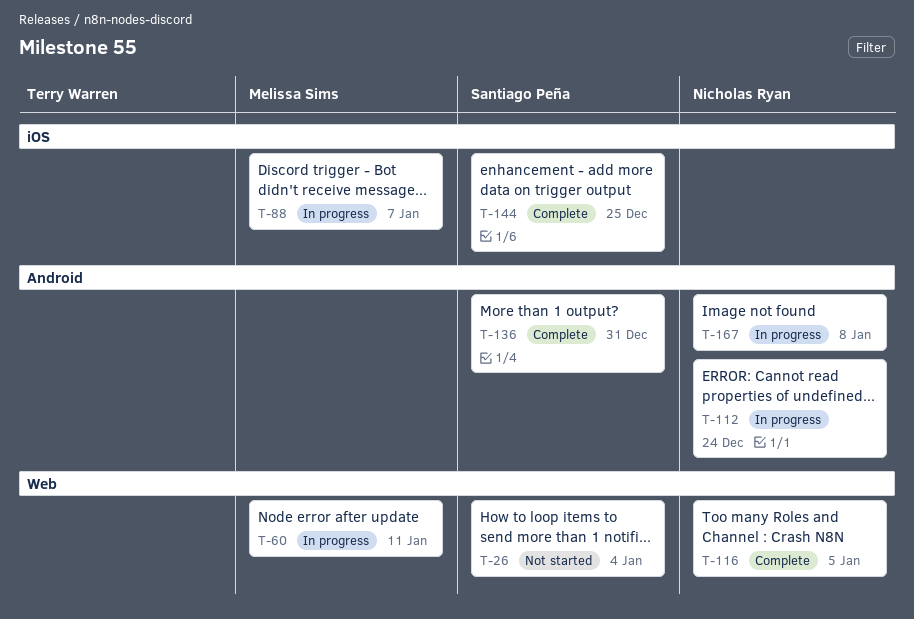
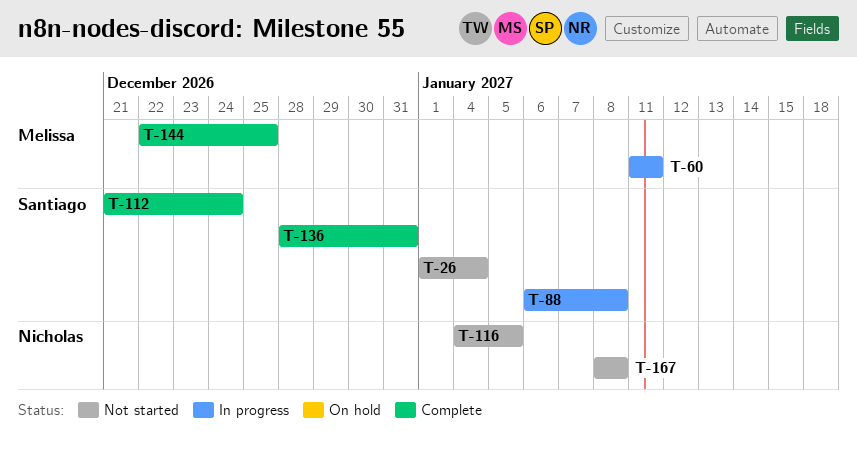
T-88, owner: Melissa Sims -> Santiago Peña
T-88, due: Jan 7 -> Jan 8
T-112, status: In progress -> Complete
T-112, owner: Nicholas Ryan -> Santiago Peña
T-116, status: Complete -> Not started
T-144, owner: Santiago Peña -> Melissa Sims
T-167, status: In progress -> Not started

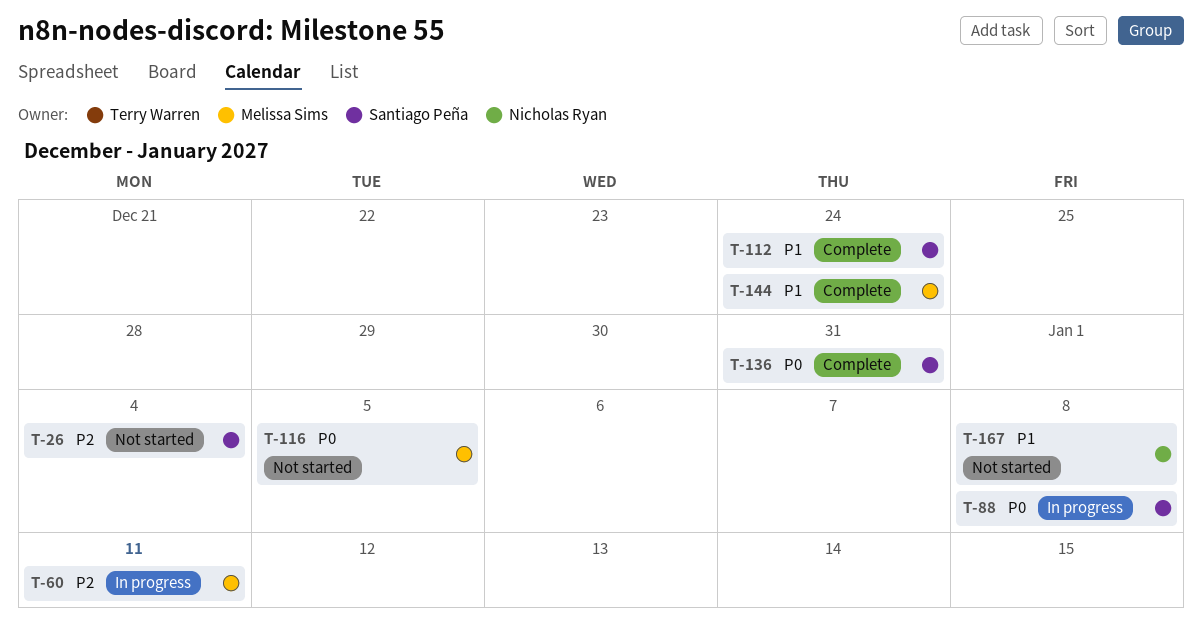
T-116, owner: Nicholas Ryan -> Melissa Sims
T-144, due: Dec 25 -> Dec 24

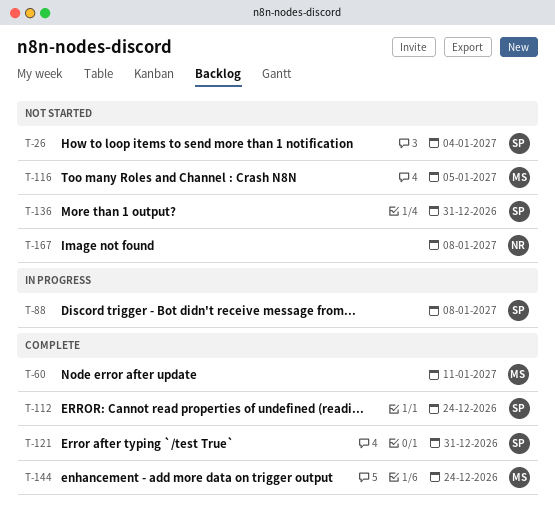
T-60, status: In progress -> Complete
T-121: none -> present
T-136, status: Complete -> Not started

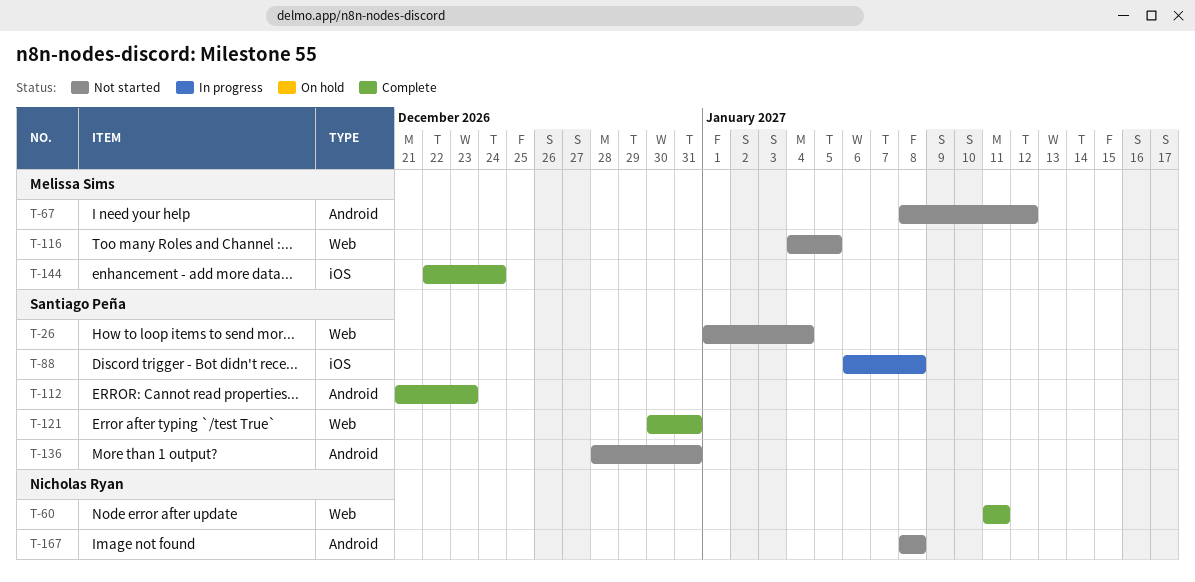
T-60, owner: Melissa Sims -> Nicholas Ryan
T-67: none -> present
T-112, due: Dec 24 -> Dec 23

